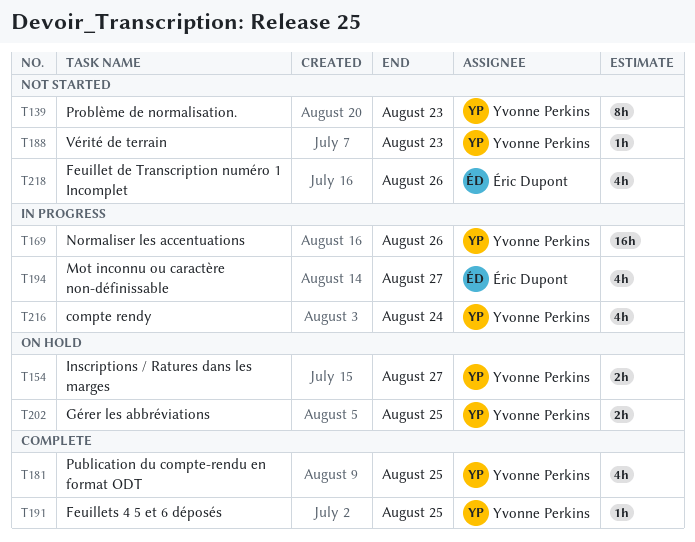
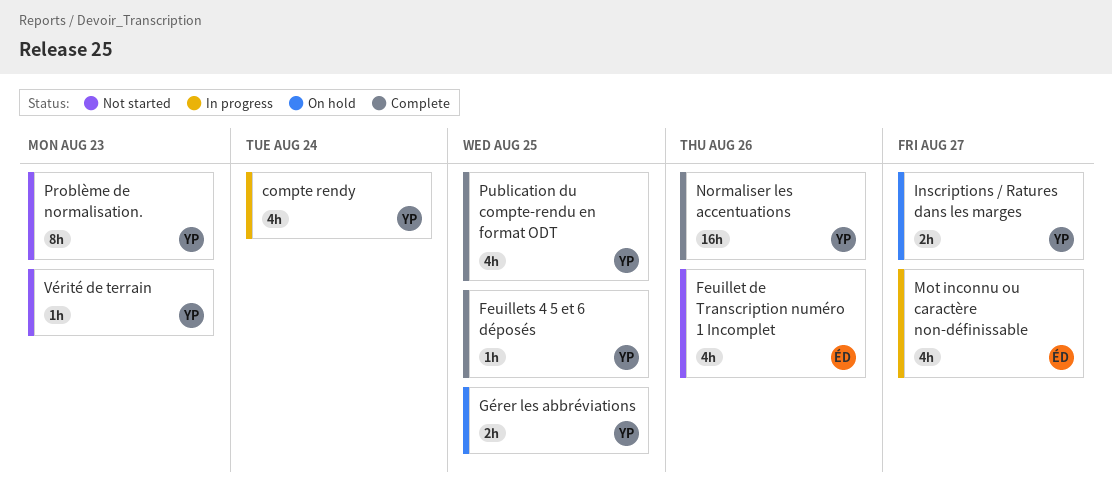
Normaliser les accentuations, status: In progress -> Complete

